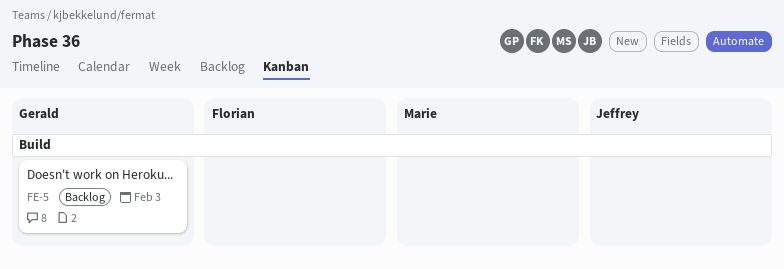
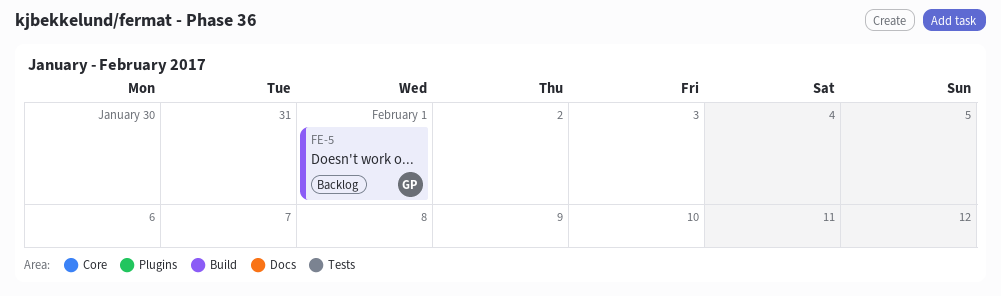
FE-5, due: Feb 3 -> Feb 1

